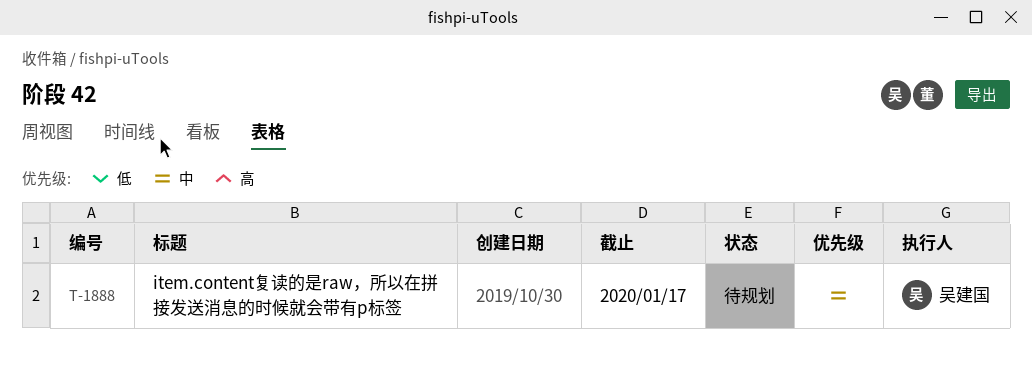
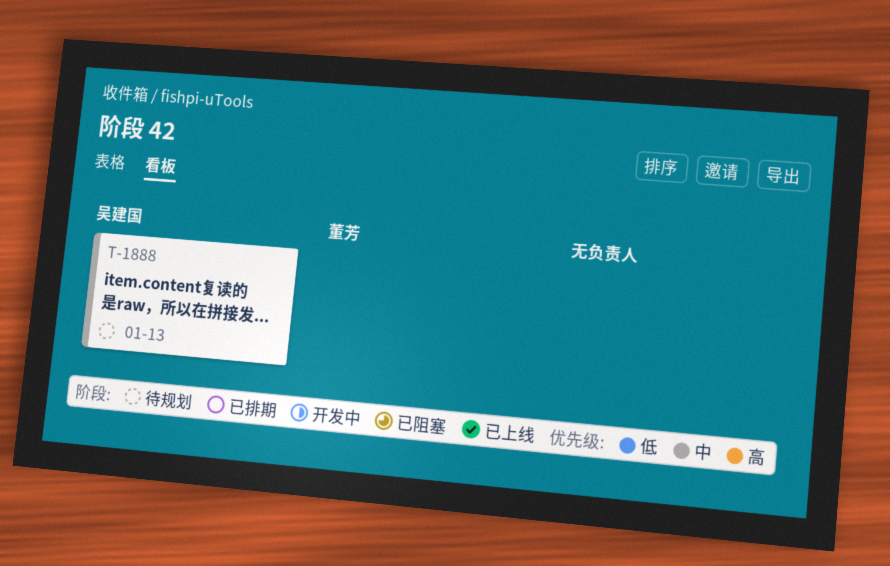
T-1888, due: Jan 17 -> Jan 13

